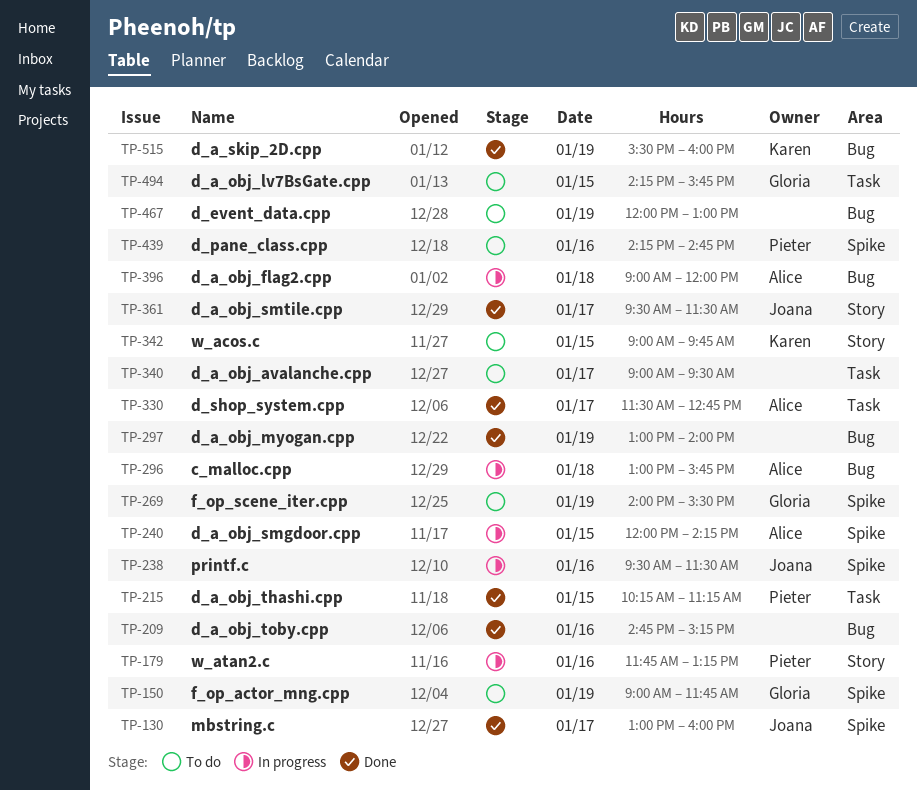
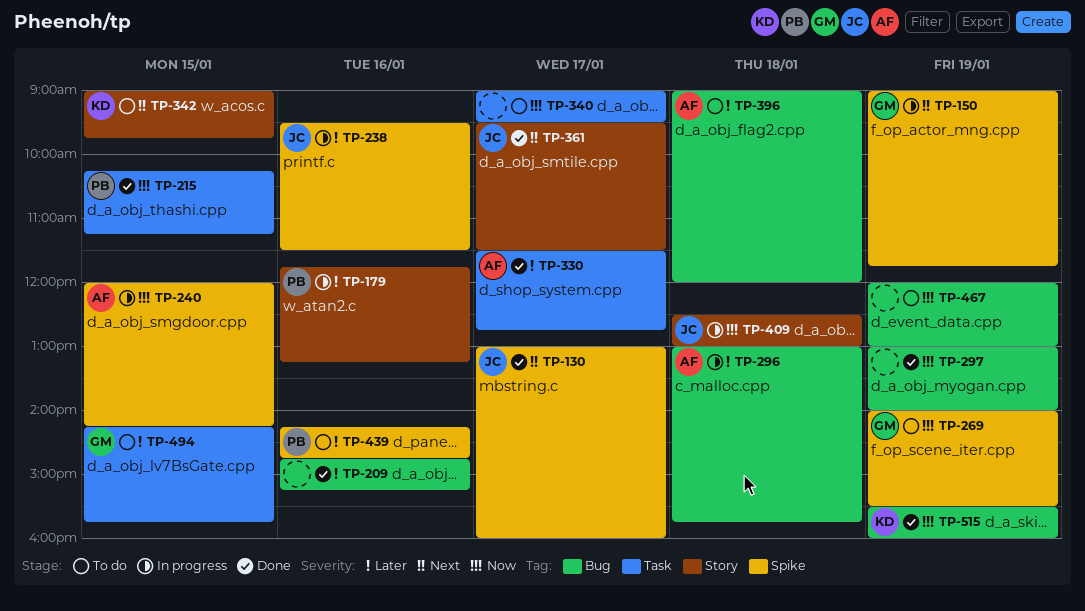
TP-150, status: To do -> In progress
TP-396, status: In progress -> To do
TP-409: none -> present

